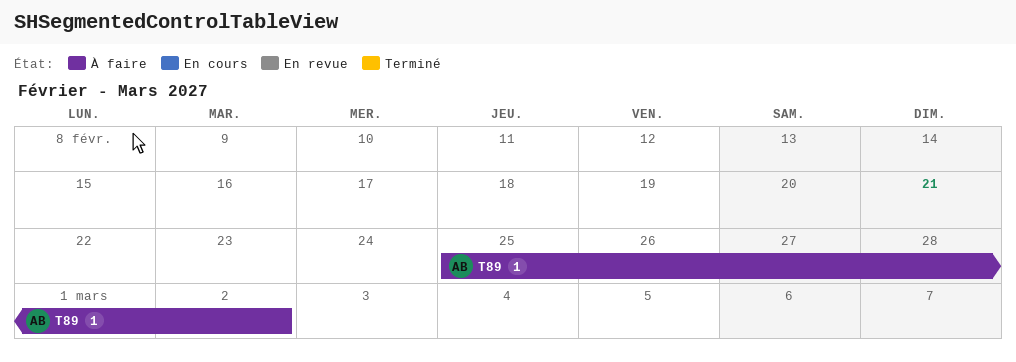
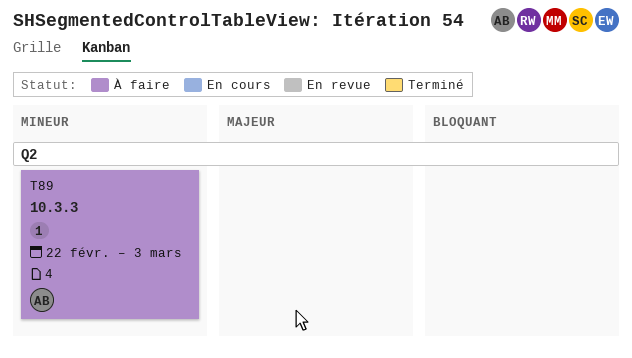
T89, start: Feb 25 -> Feb 22
T89, due: Mar 2 -> Mar 3

